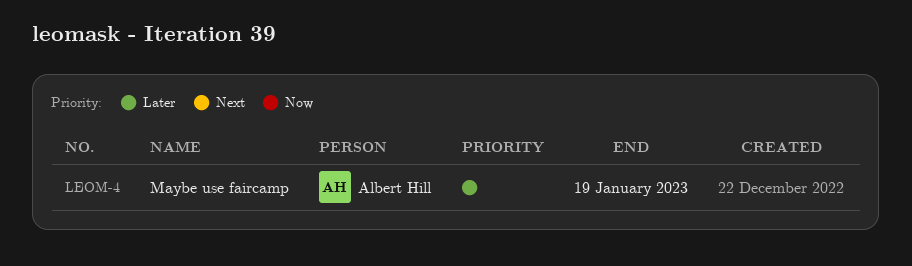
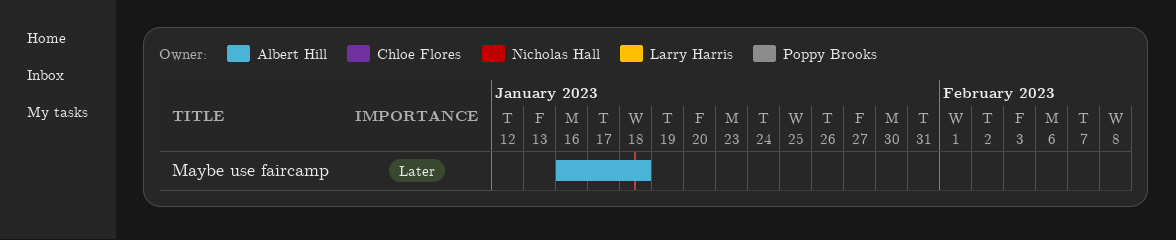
Maybe use faircamp, due: Jan 19 -> Jan 18

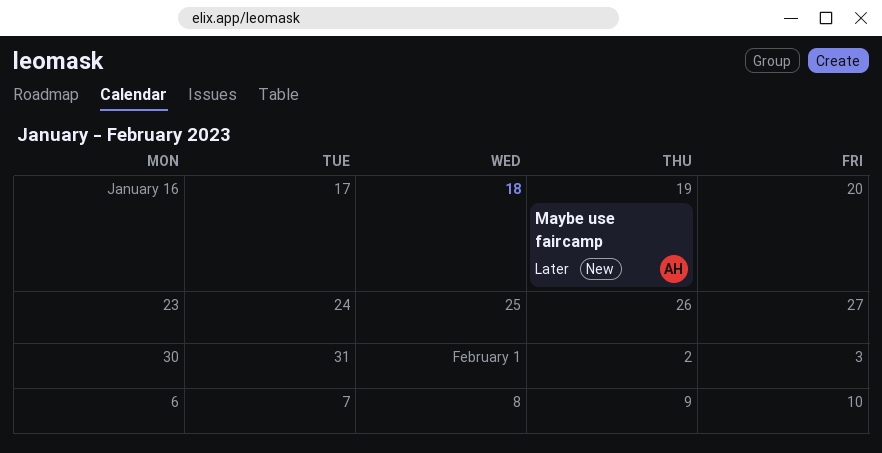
Maybe use faircamp, due: Jan 18 -> Jan 19

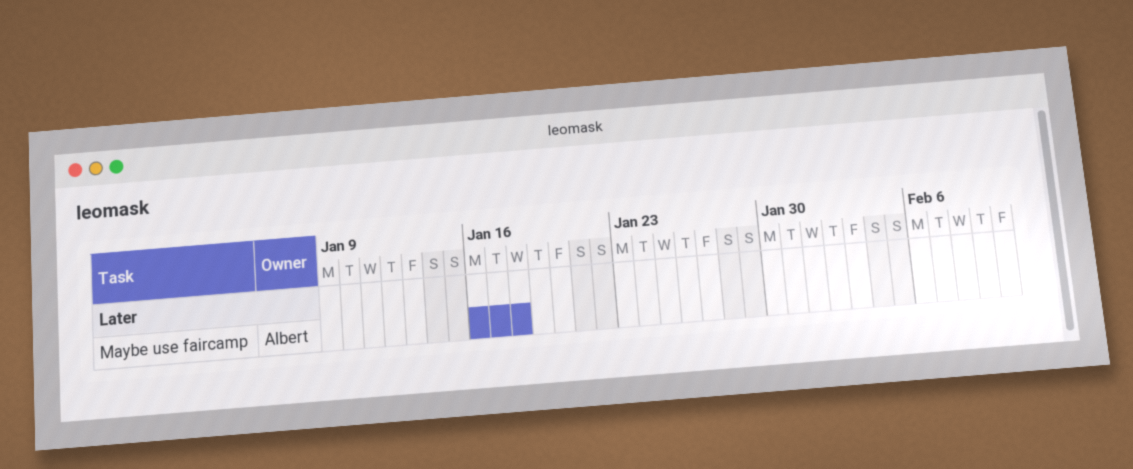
Maybe use faircamp, due: Jan 19 -> Jan 18

